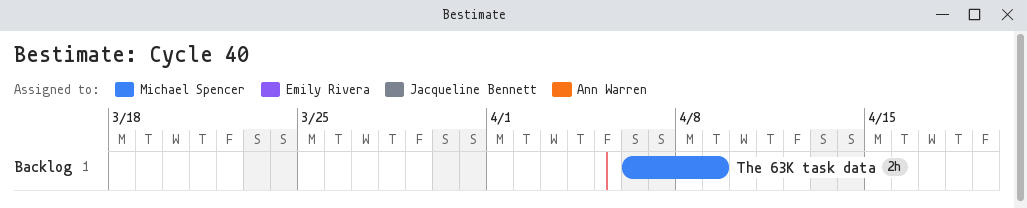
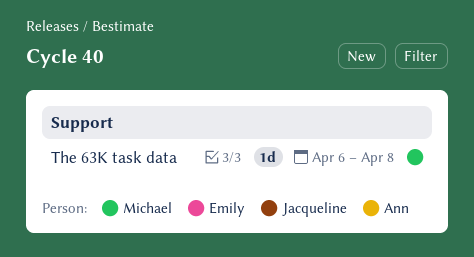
The 63K task data, estimate: 2h -> 1d
The 63K task data, due: Apr 9 -> Apr 8

